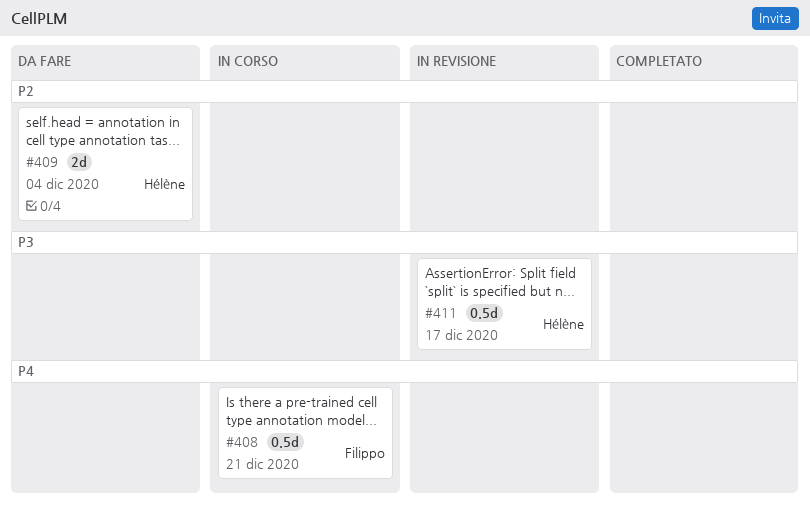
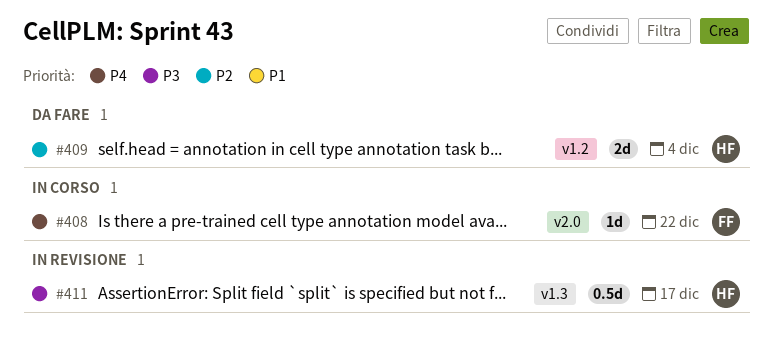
#408, estimate: 0.5d -> 1d
#408, due: Dec 21 -> Dec 22

